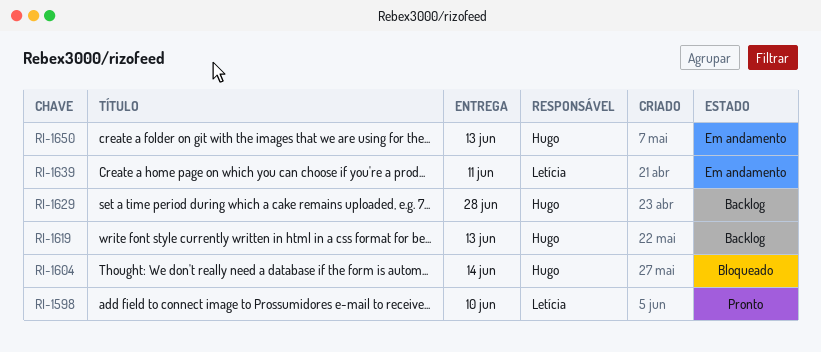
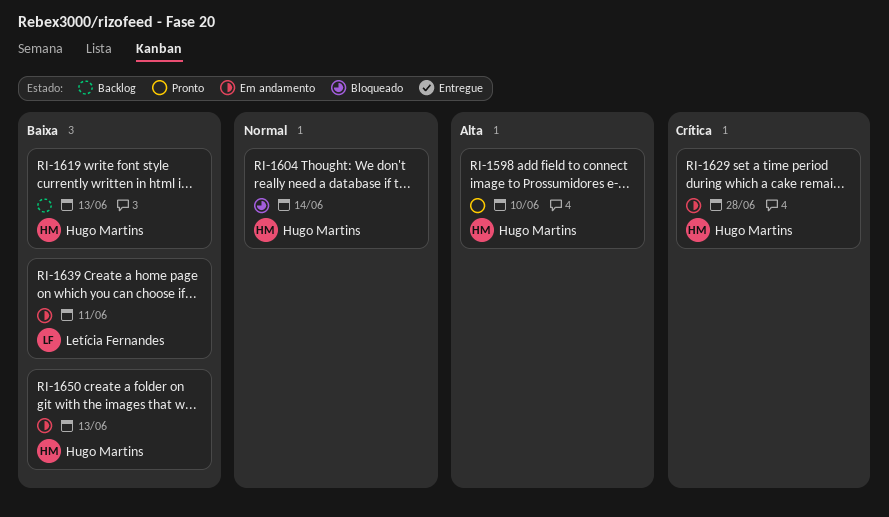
RI-1598, owner: Letícia Fernandes -> Hugo Martins
RI-1629, status: Backlog -> Em andamento

